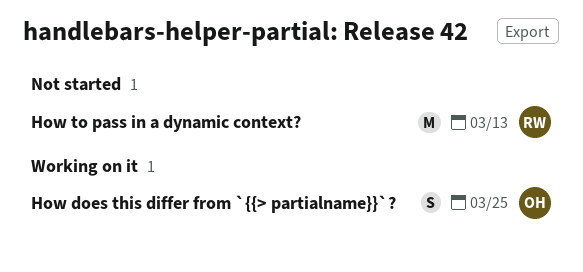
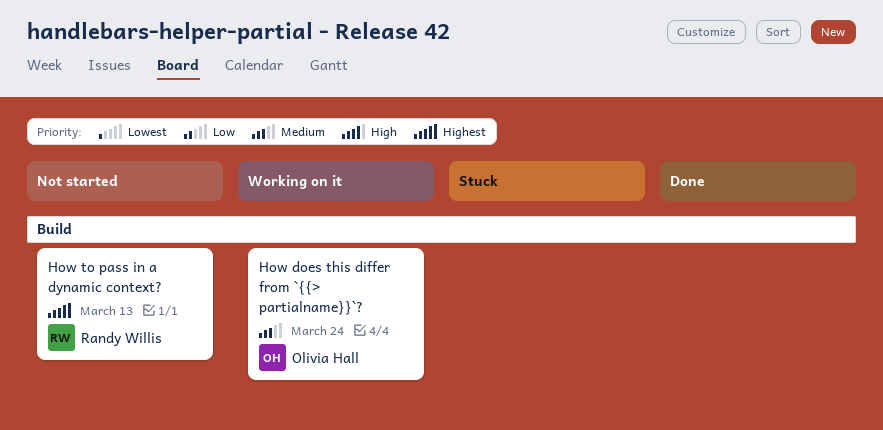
How does this differ from `{{> partialname}}`?, due: Mar 25 -> Mar 24

